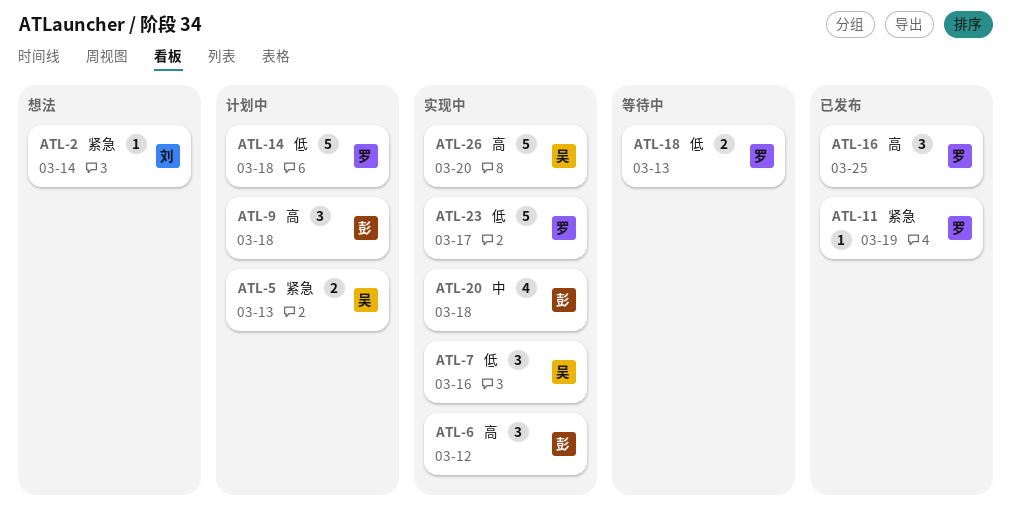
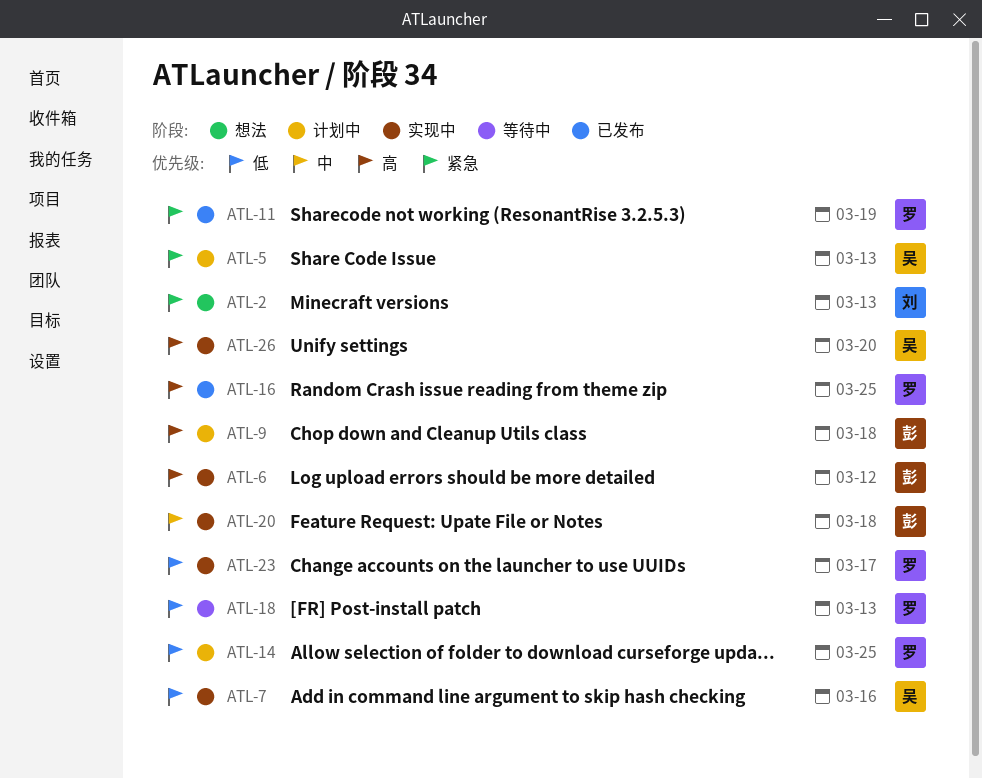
ATL-2, due: Mar 14 -> Mar 13
ATL-14, due: Mar 18 -> Mar 25

